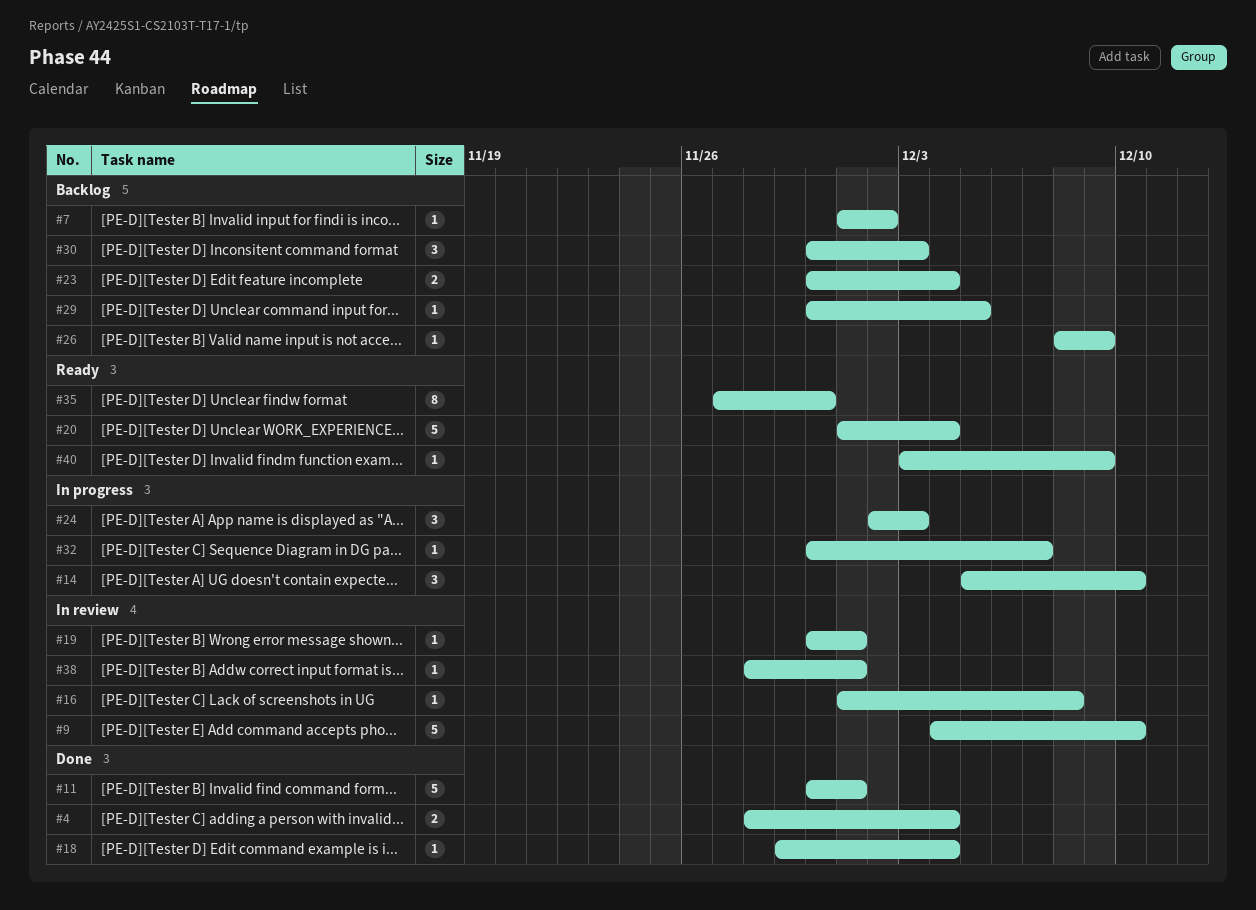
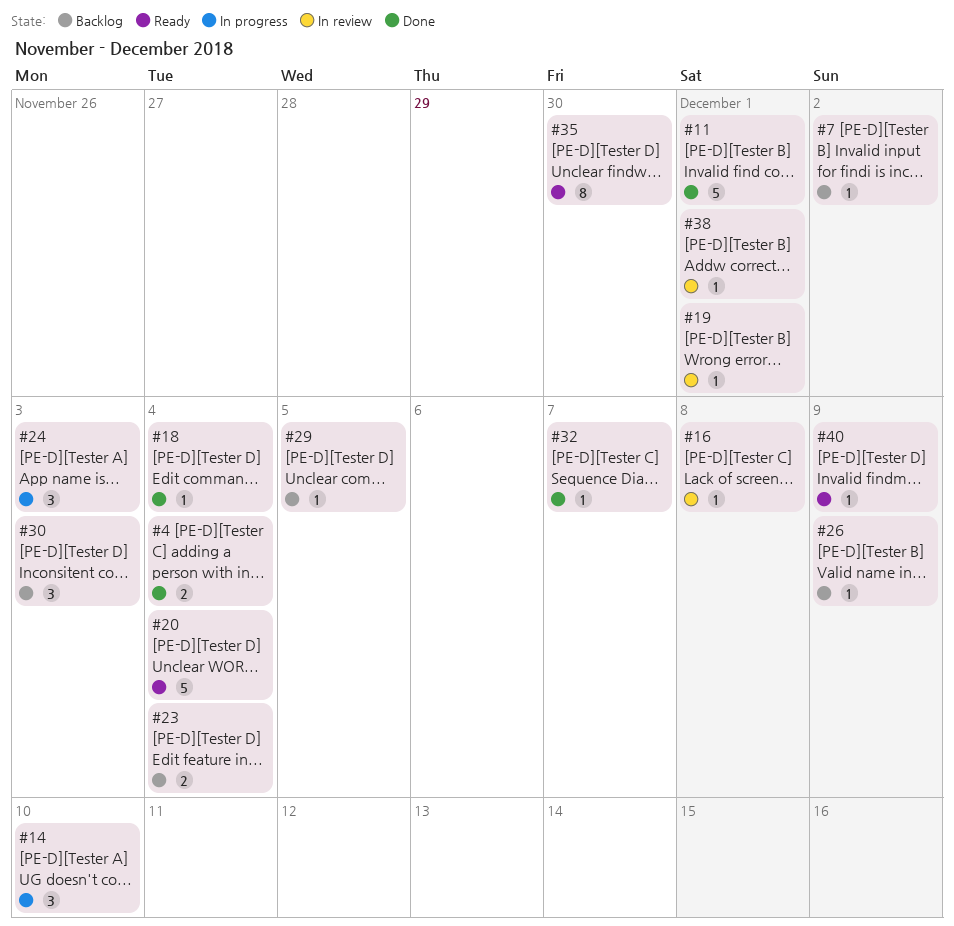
#9: present -> none
#32, status: In progress -> Done

